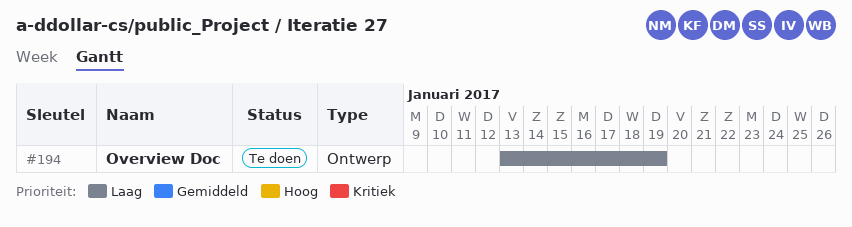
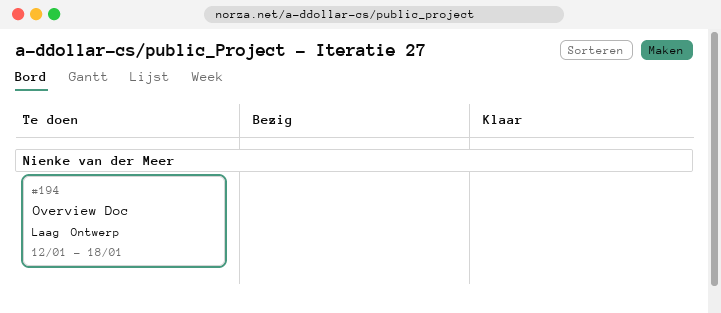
#194, start: Jan 13 -> Jan 12
#194, due: Jan 19 -> Jan 18

